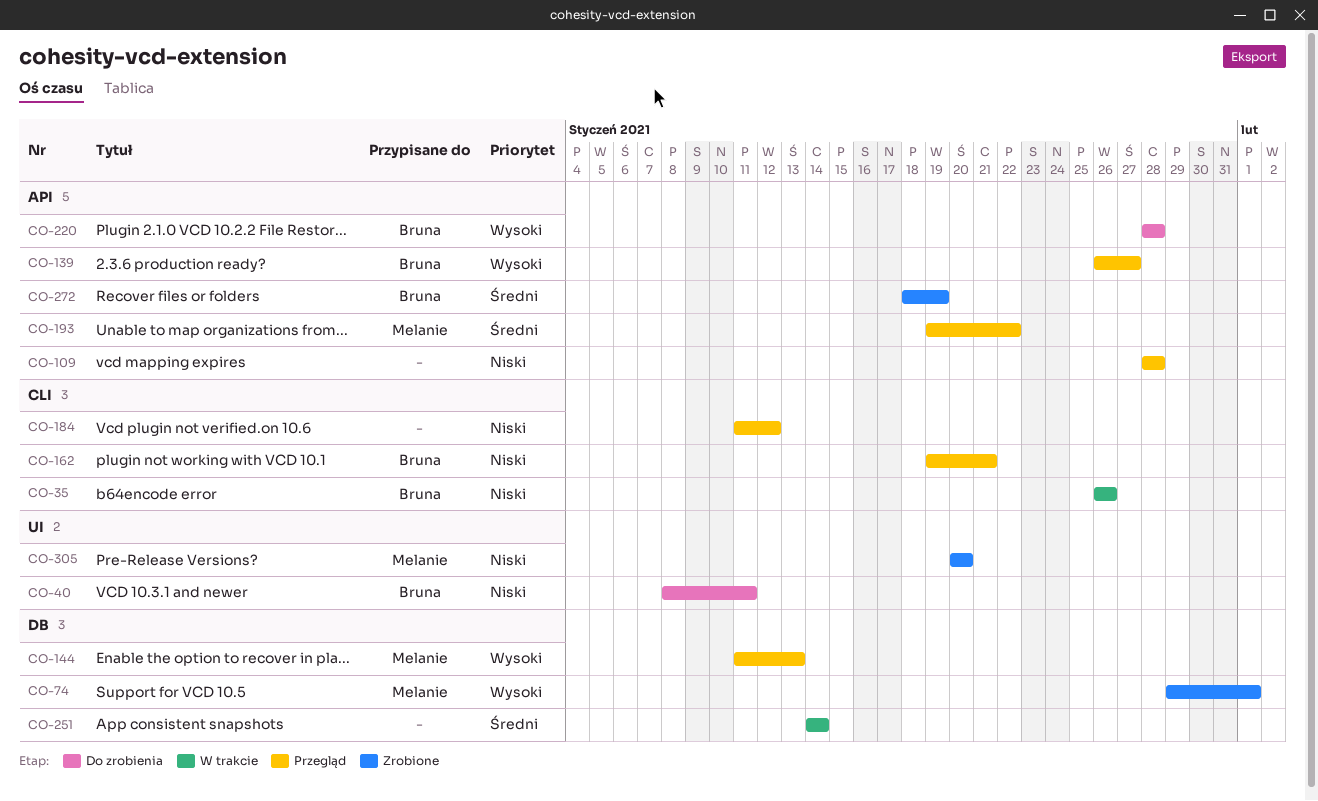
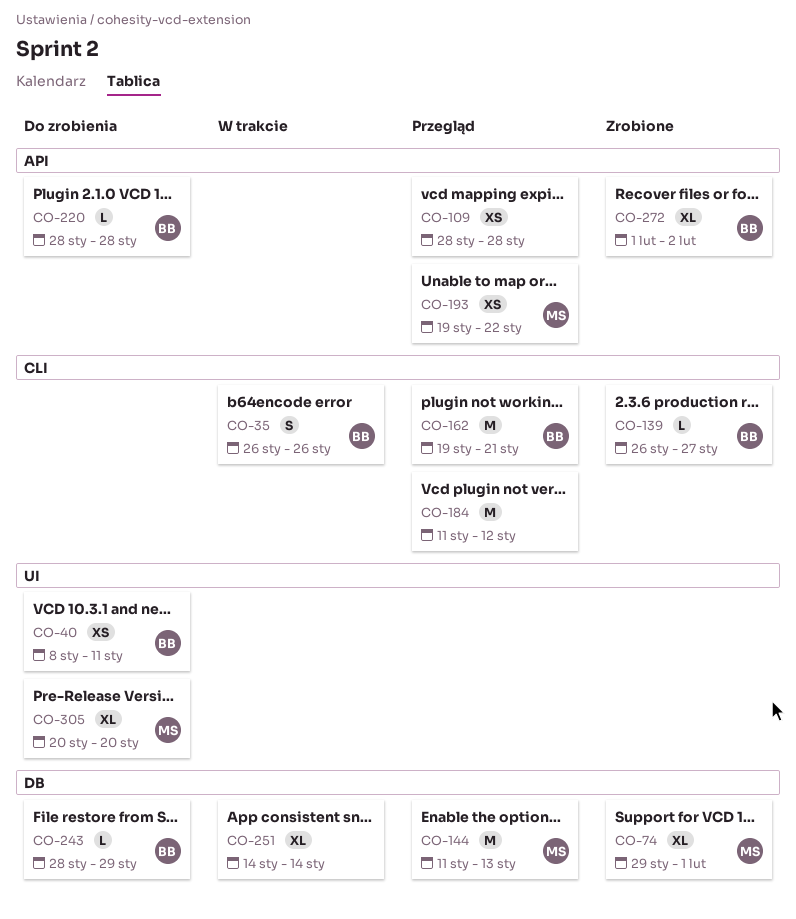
CO-139, status: Przegląd -> Zrobione
CO-139, label: API -> CLI
CO-243: none -> present
CO-272, start: Jan 18 -> Feb 1
CO-272, due: Jan 19 -> Feb 2
CO-305, status: Zrobione -> Do zrobienia

